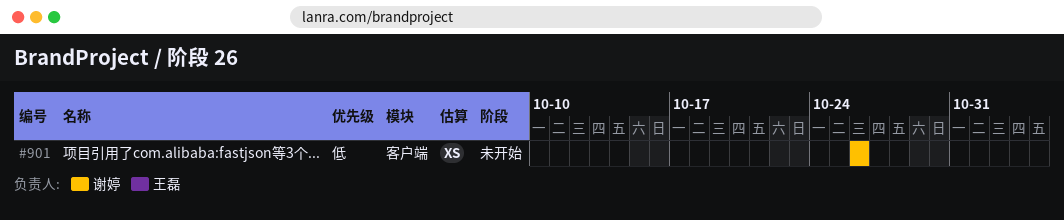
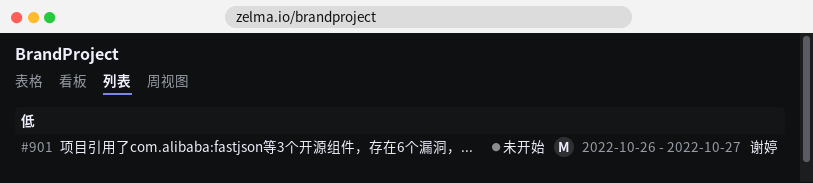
#901, estimate: XS -> M
#901, due: Oct 26 -> Oct 27

